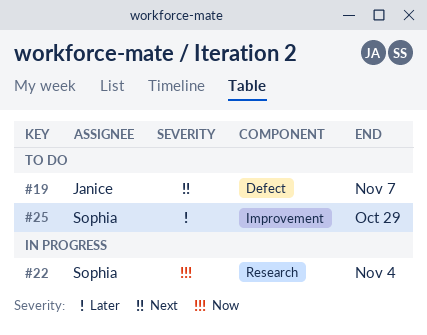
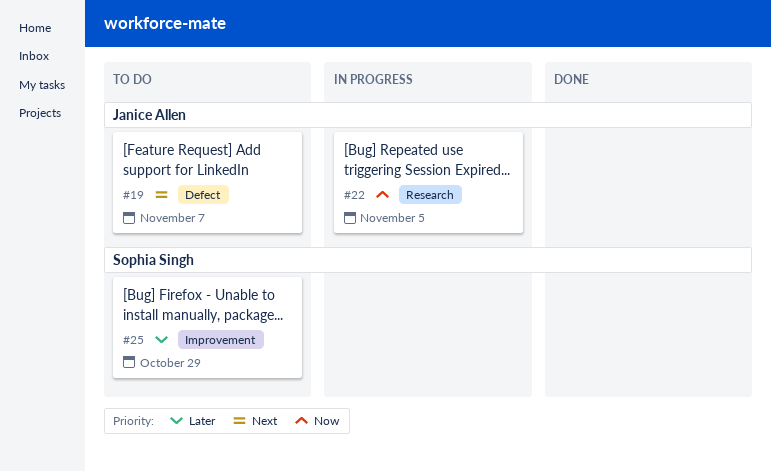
#22, owner: Sophia Singh -> Janice Allen
#22, due: Nov 4 -> Nov 5

